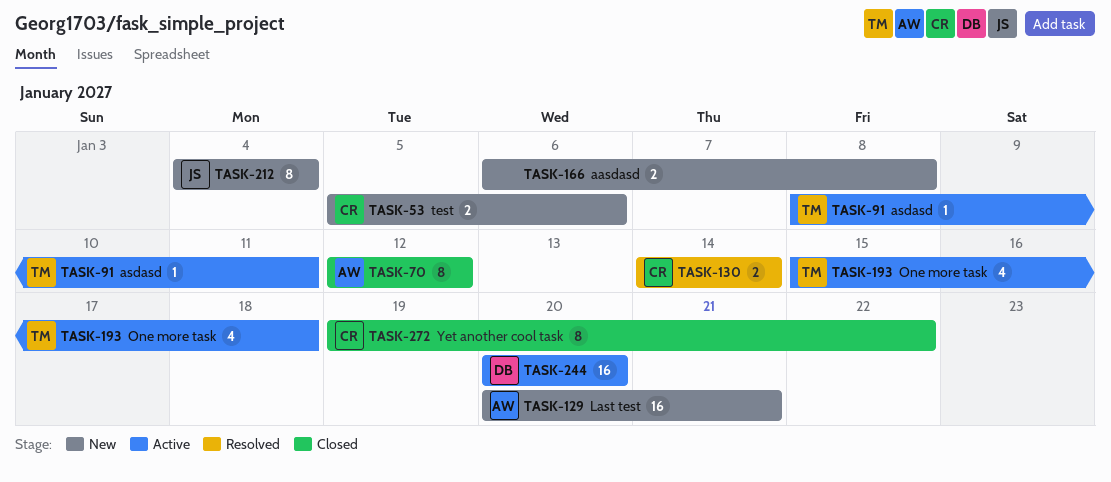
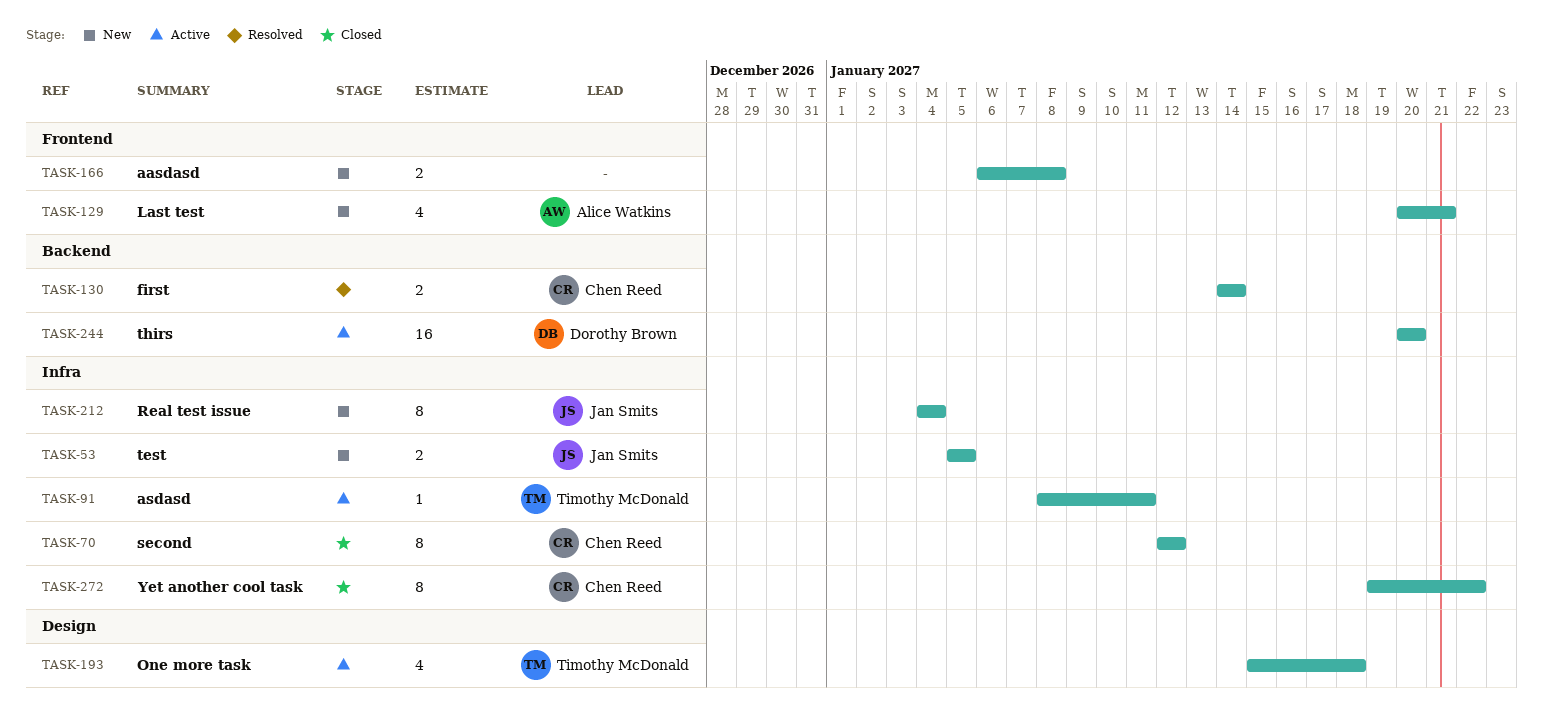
TASK-53, owner: Chen Reed -> Jan Smits
TASK-53, due: Jan 6 -> Jan 5
TASK-70, owner: Alice Watkins -> Chen Reed
TASK-129, estimate: 16 -> 4

